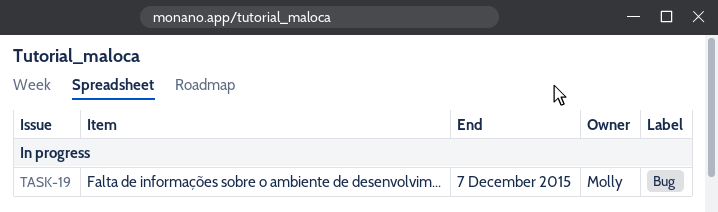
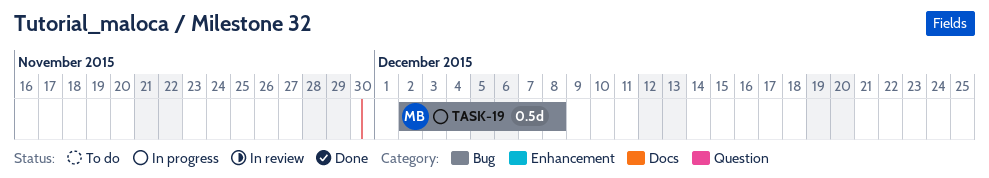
TASK-19, due: Dec 7 -> Dec 8

